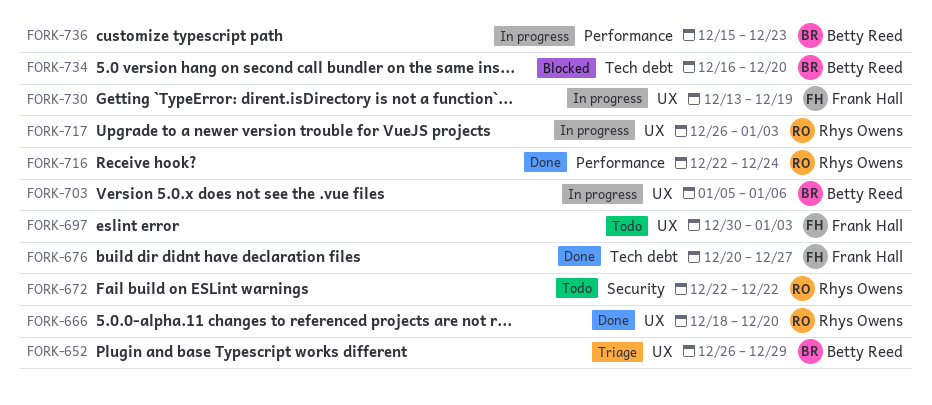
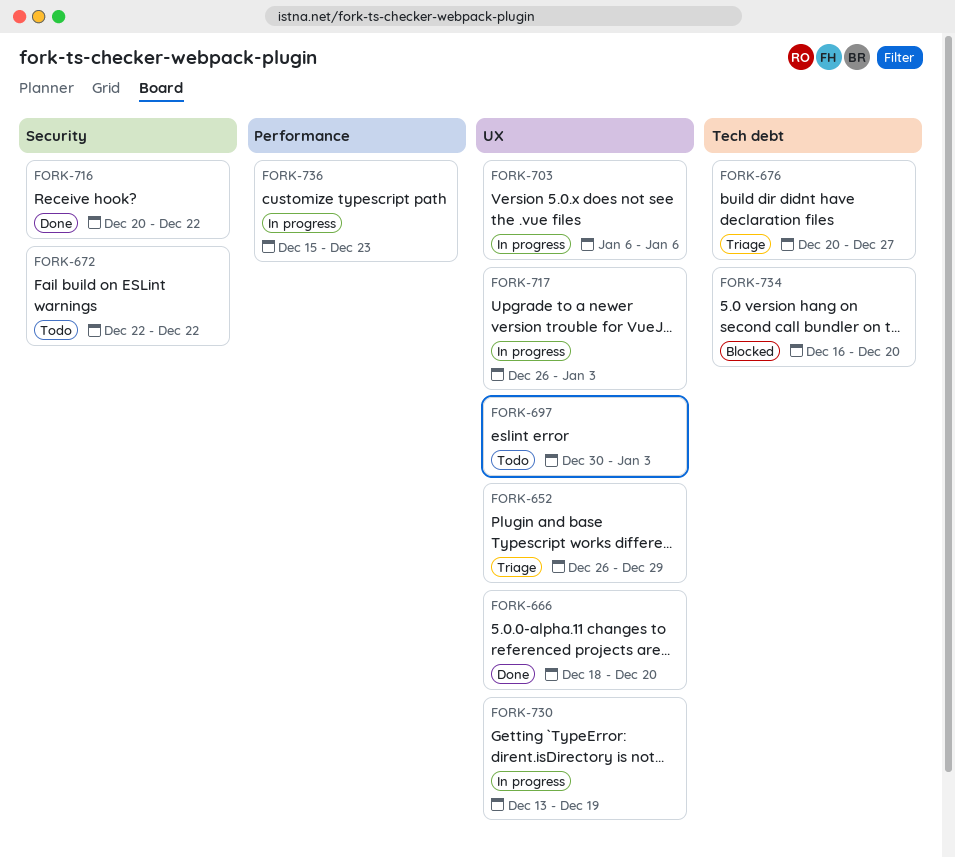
FORK-676, status: Done -> Triage
FORK-703, start: Jan 5 -> Jan 6
FORK-716, label: Performance -> Security
FORK-716, start: Dec 22 -> Dec 20
FORK-716, due: Dec 24 -> Dec 22

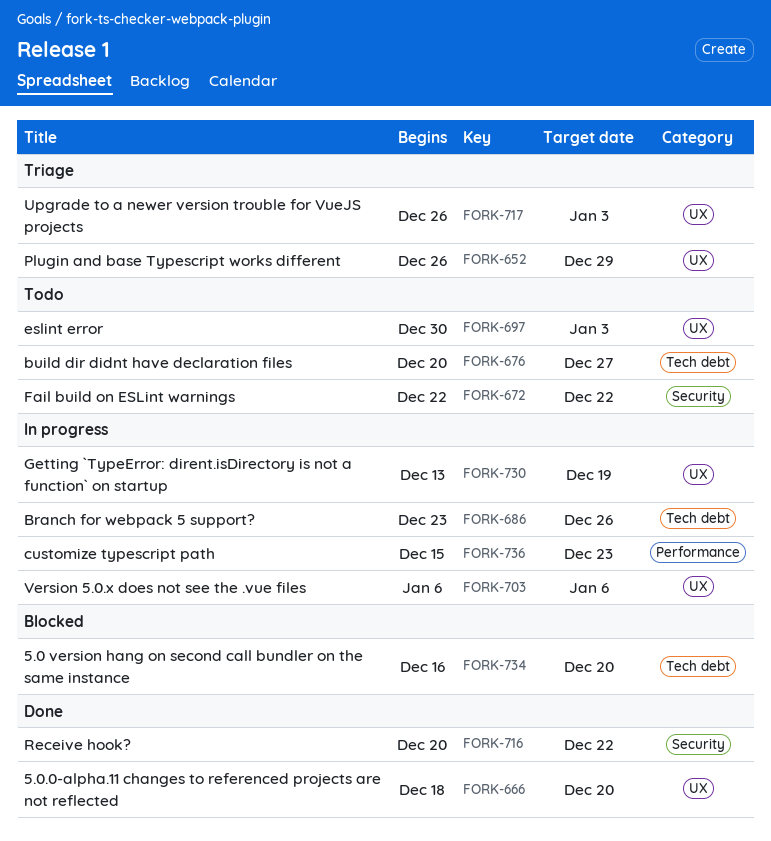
FORK-676, status: Triage -> Todo
FORK-686: none -> present
FORK-717, status: In progress -> Triage

